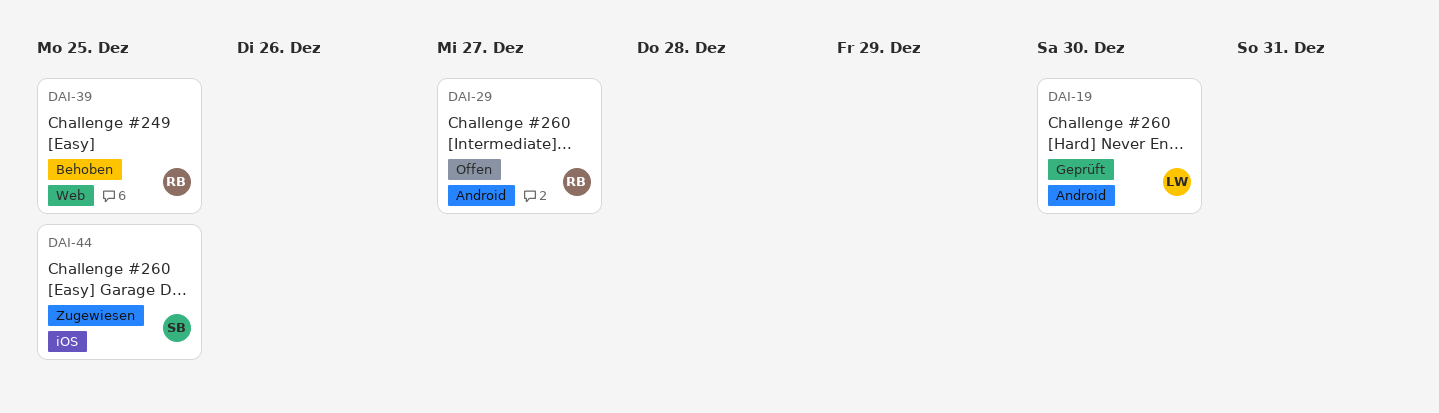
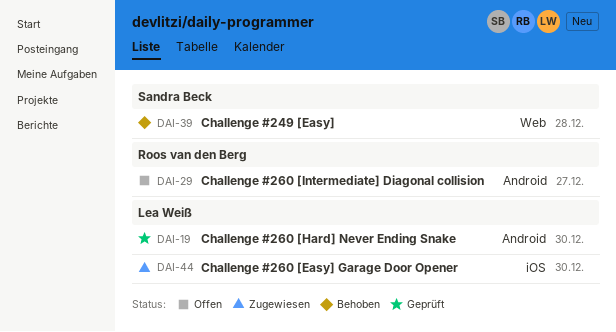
DAI-39, owner: Roos van den Berg -> Sandra Beck
DAI-39, due: Dec 25 -> Dec 28
DAI-44, owner: Sandra Beck -> Lea Weiß
DAI-44, due: Dec 25 -> Dec 30

